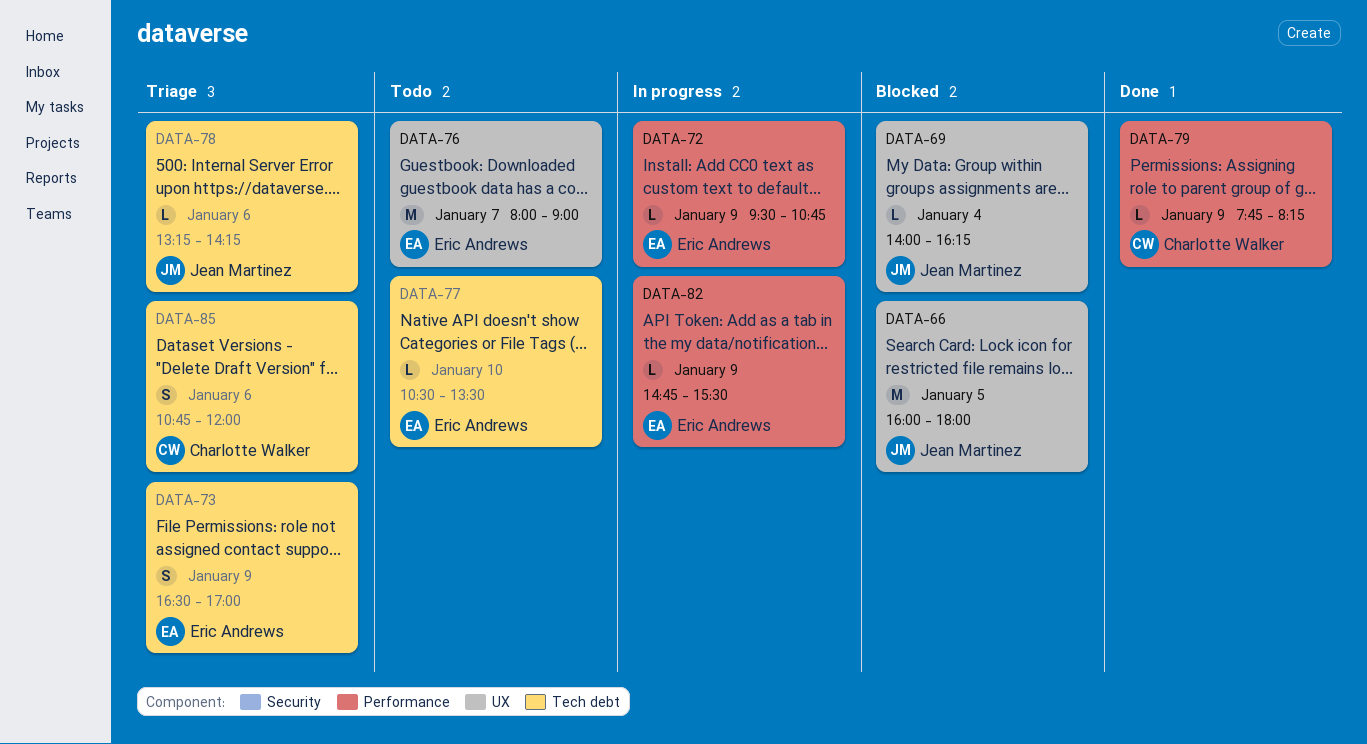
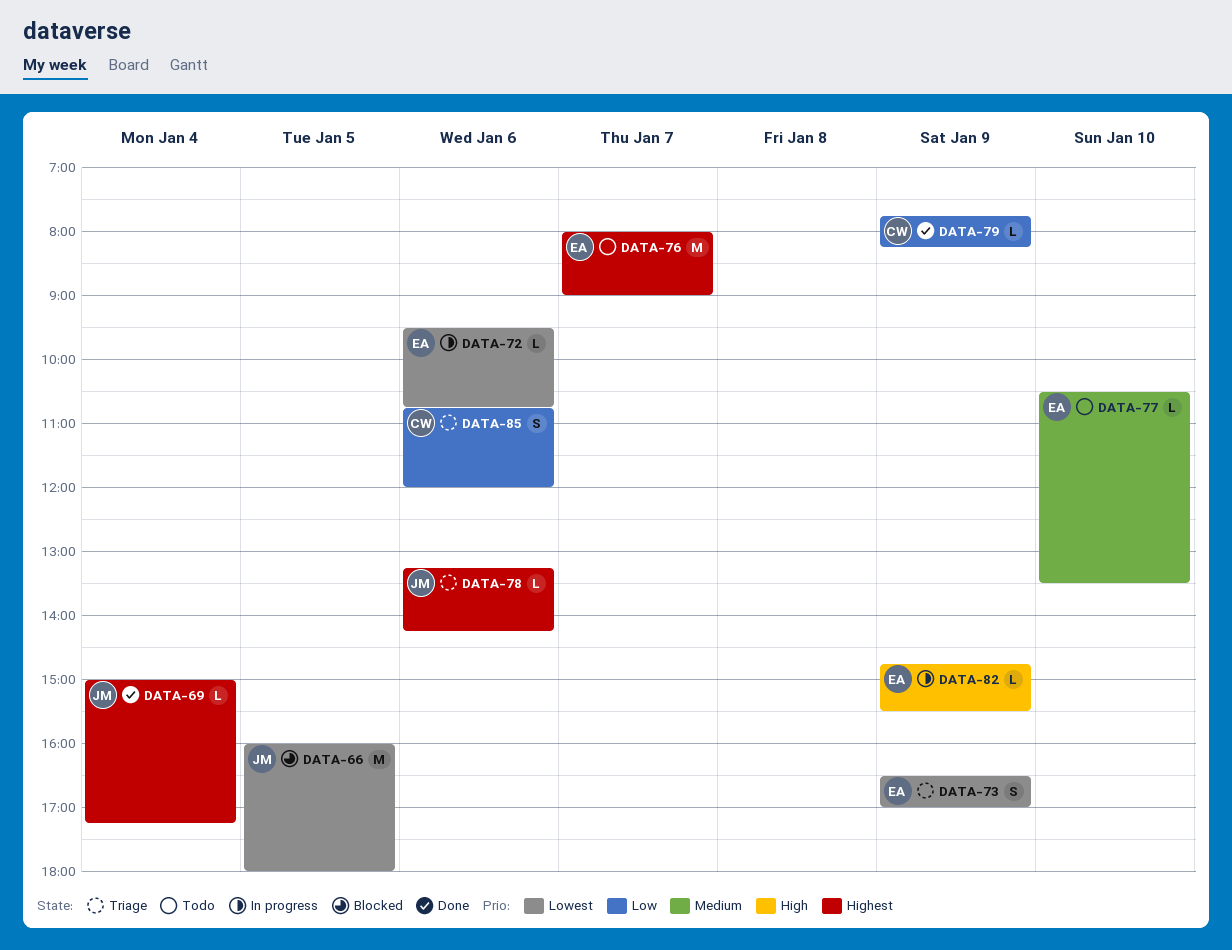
DATA-69, status: Blocked -> Done
DATA-69, begins: 14:00 -> 15:00
DATA-69, ends: 16:15 -> 17:15
DATA-72, day: Jan 9 -> Jan 6

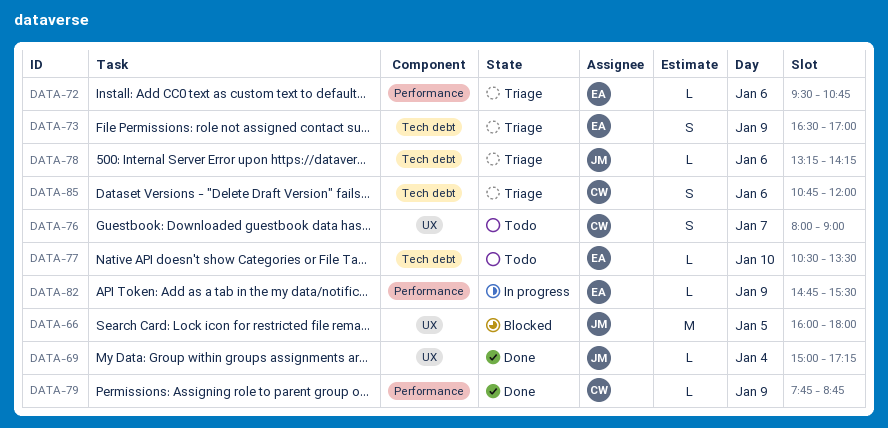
DATA-72, status: In progress -> Triage
DATA-76, owner: EA -> CW
DATA-76, estimate: M -> S
DATA-79, ends: 08:15 -> 08:45

